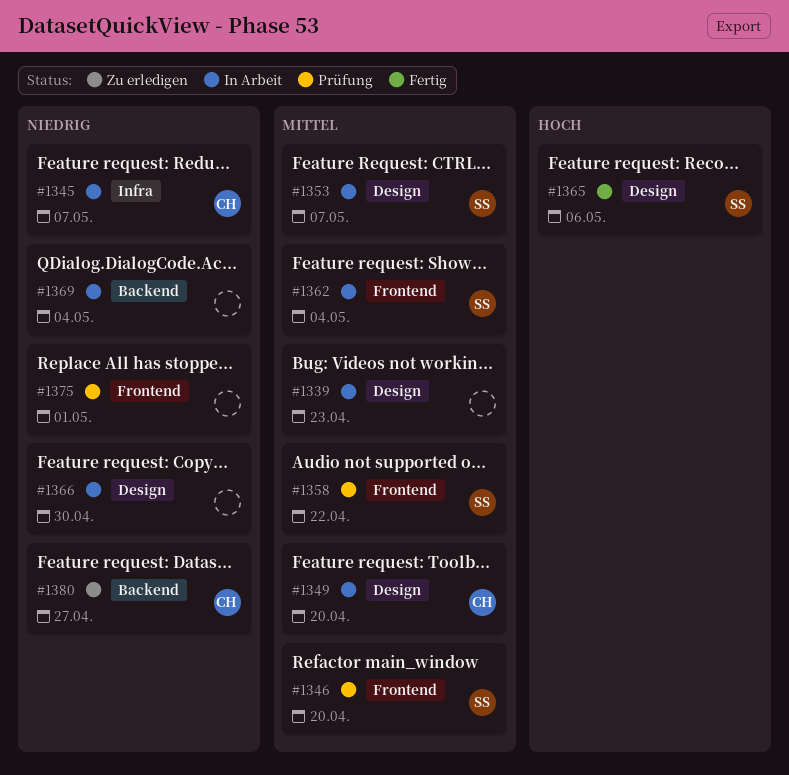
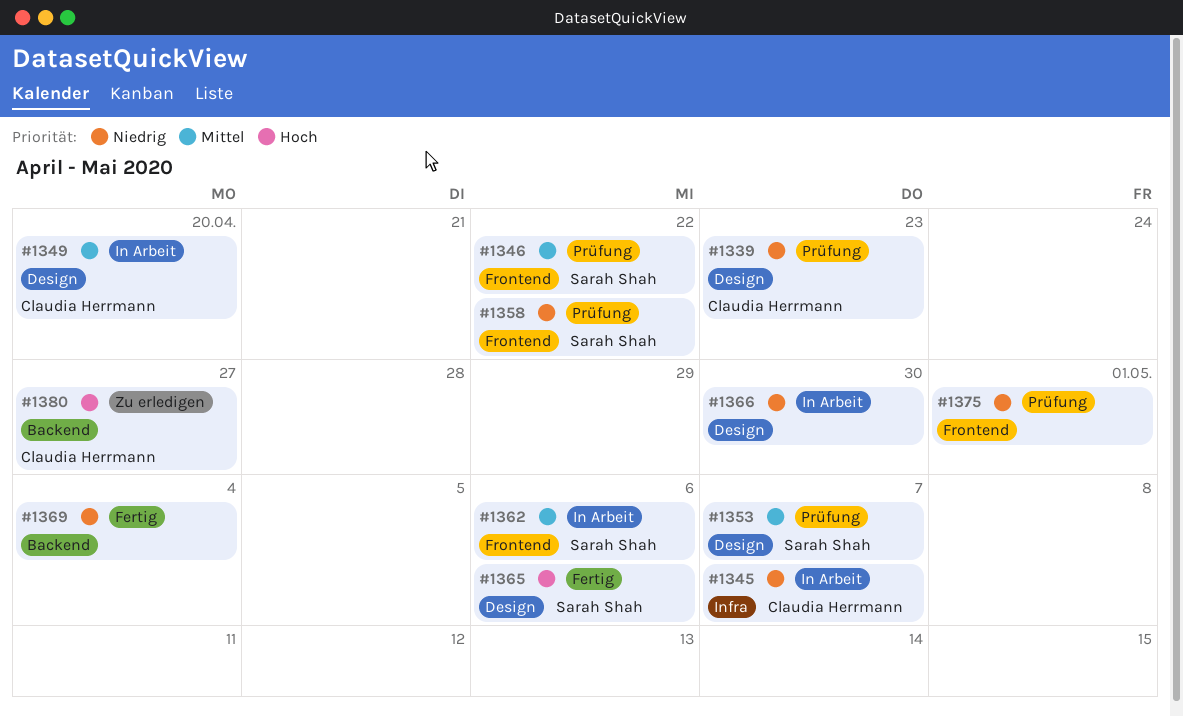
#1339, status: In Arbeit -> Prüfung
#1339, owner: none -> Claudia Herrmann
#1339, priority: Mittel -> Niedrig
#1346, due: Apr 20 -> Apr 22
#1353, status: In Arbeit -> Prüfung
#1358, priority: Mittel -> Niedrig
#1362, due: May 4 -> May 6
#1369, status: In Arbeit -> Fertig
#1380, priority: Niedrig -> Hoch

